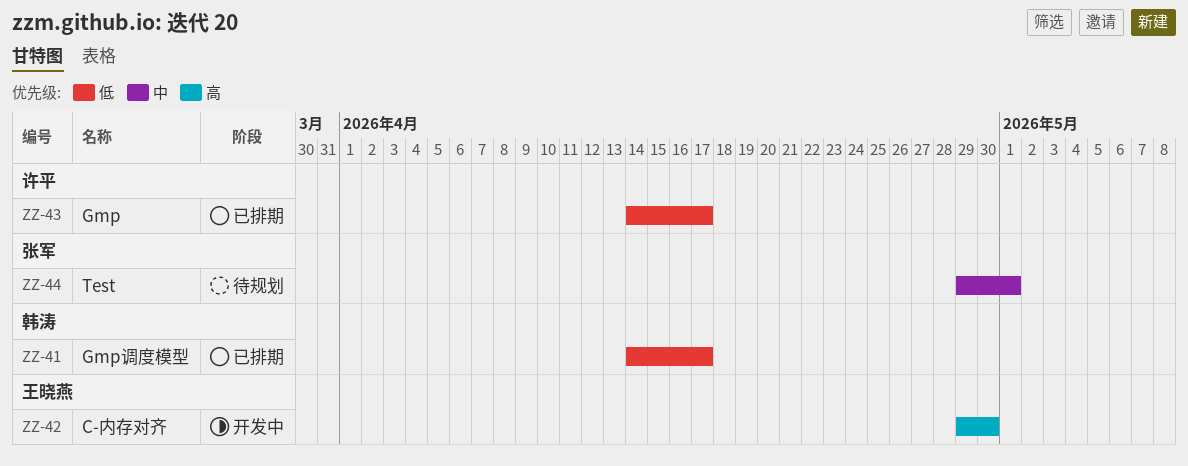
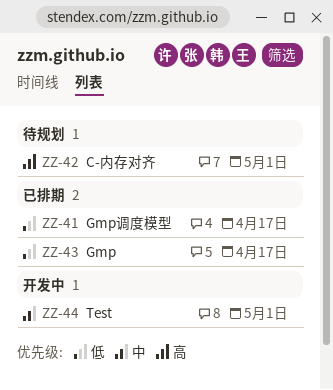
ZZ-42, status: 开发中 -> 待规划
ZZ-42, due: Apr 30 -> May 1
ZZ-44, status: 待规划 -> 开发中

